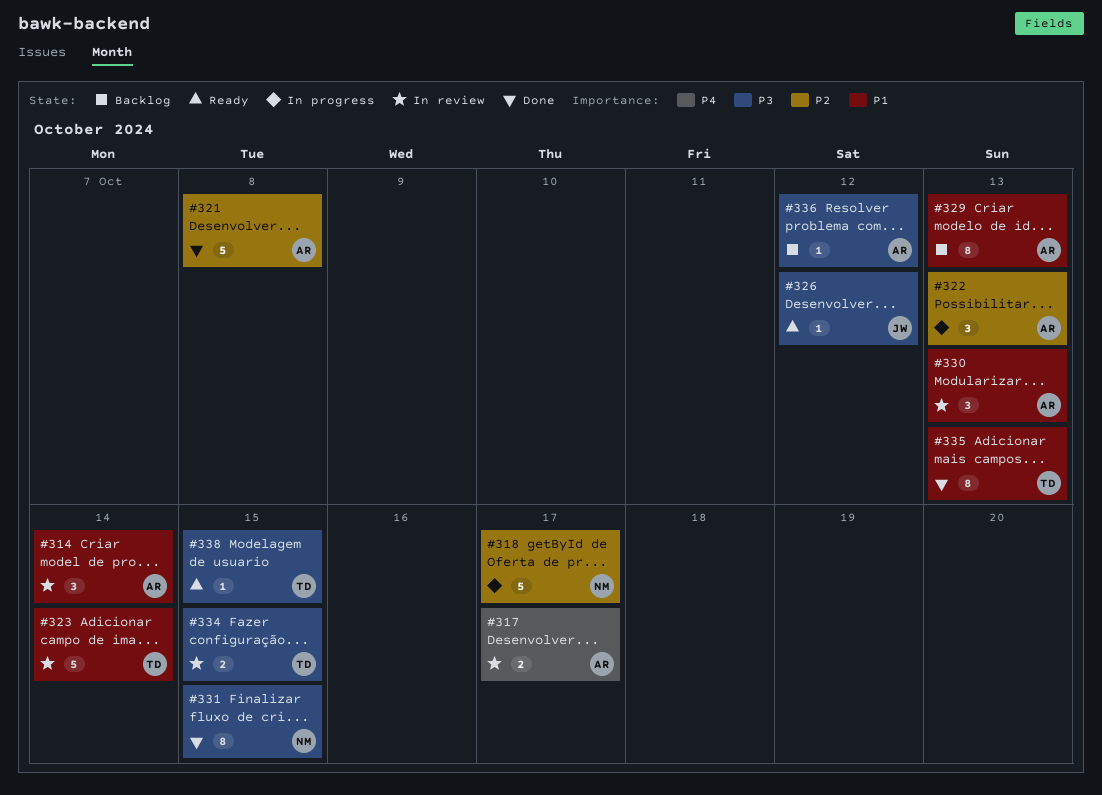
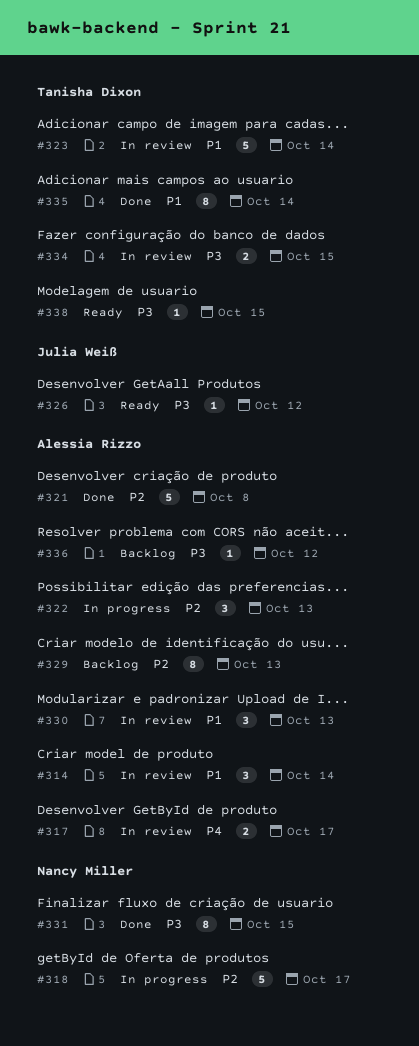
#329, priority: P1 -> P2
#335, due: Oct 13 -> Oct 14

